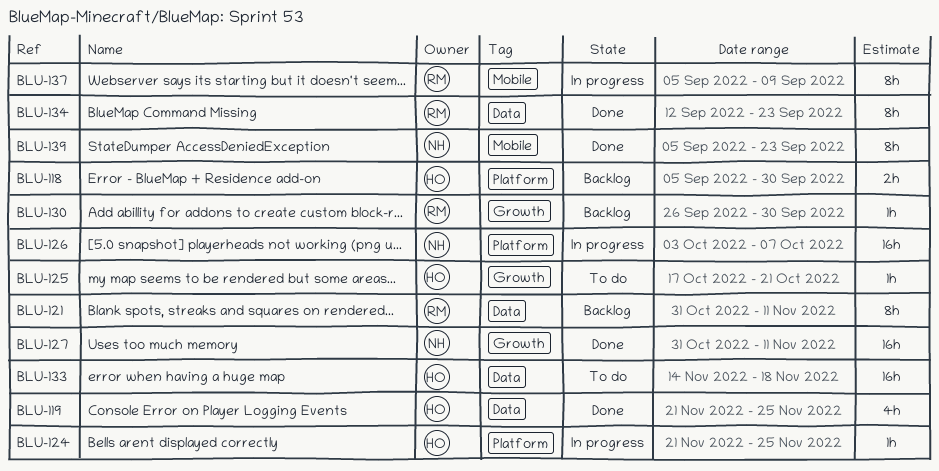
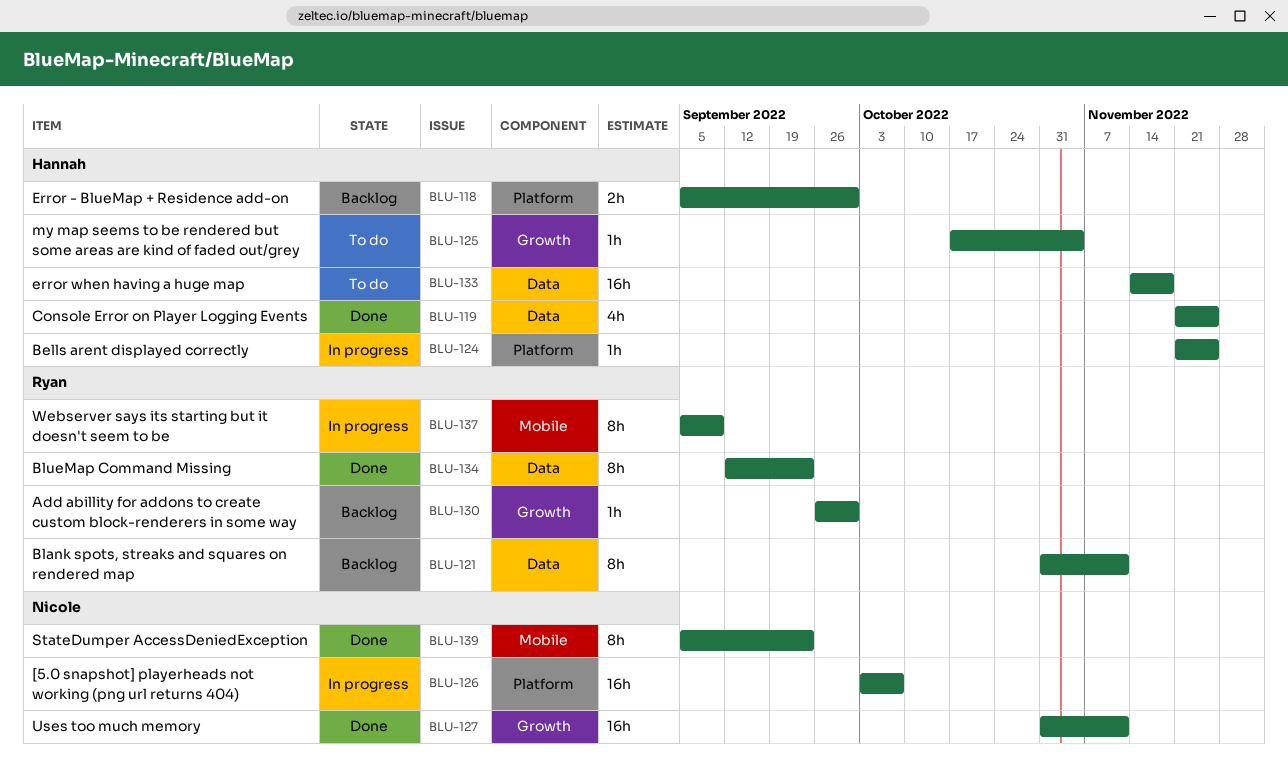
BLU-125, due: Oct 21 -> Nov 4

